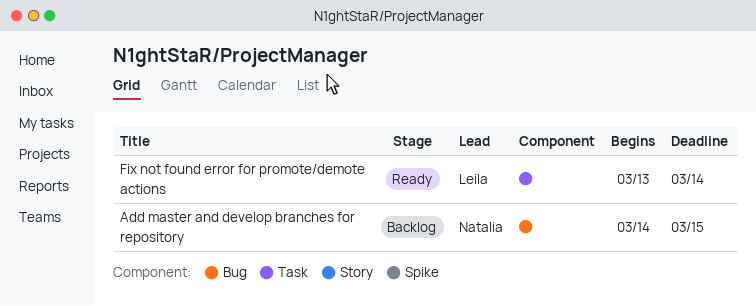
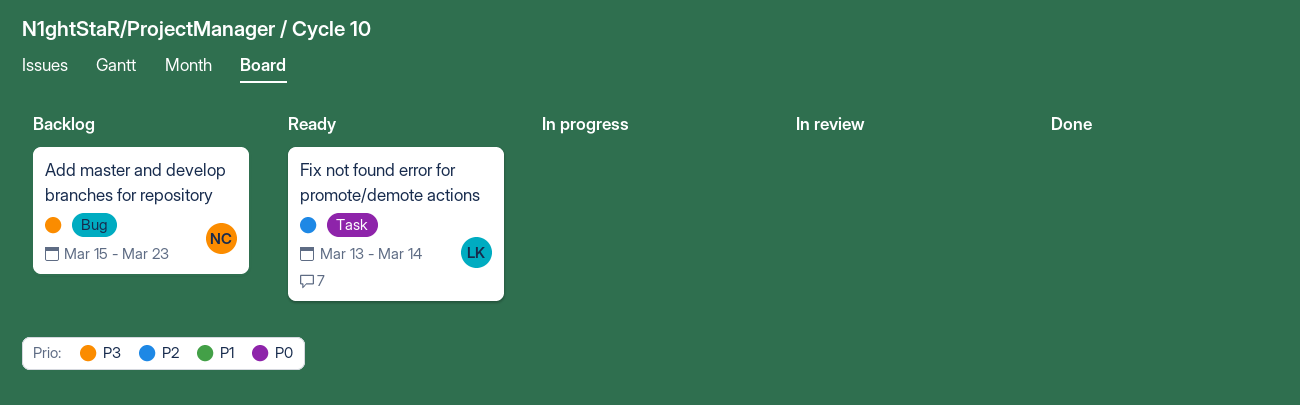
Add master and develop branches for repository, start: Mar 14 -> Mar 15
Add master and develop branches for repository, due: Mar 15 -> Mar 23

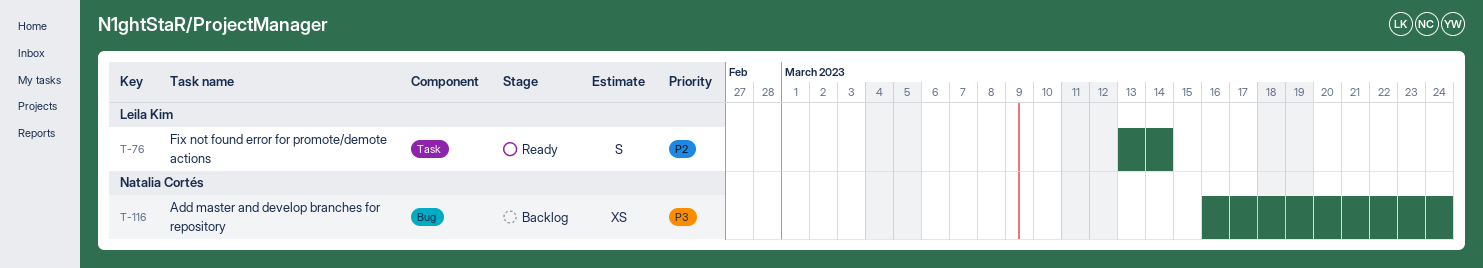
Add master and develop branches for repository, start: Mar 15 -> Mar 16
Add master and develop branches for repository, due: Mar 23 -> Mar 24

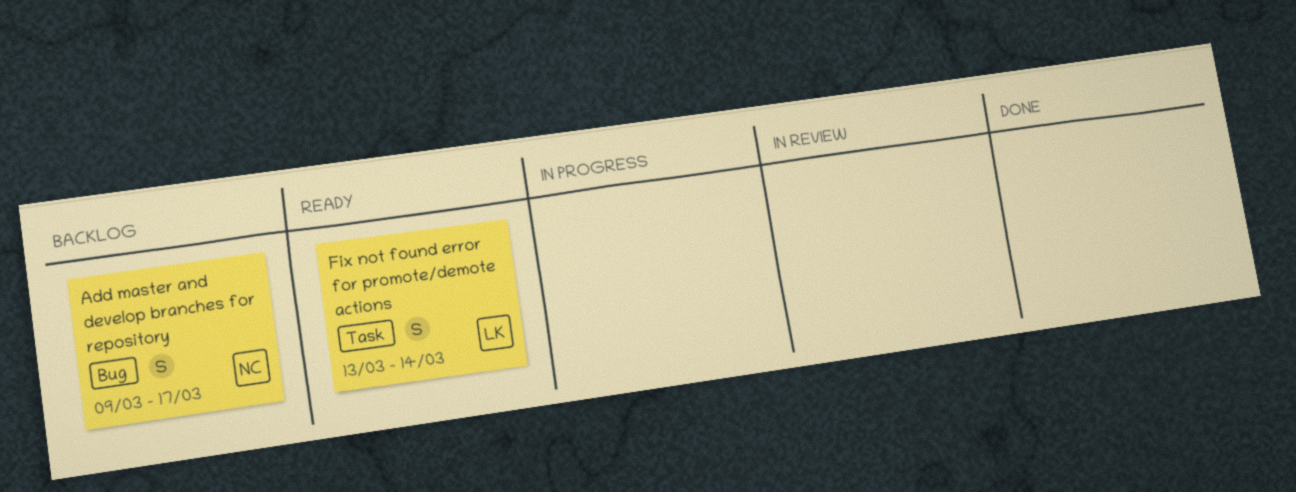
Add master and develop branches for repository, estimate: XS -> S
Add master and develop branches for repository, start: Mar 16 -> Mar 9
Add master and develop branches for repository, due: Mar 24 -> Mar 17

